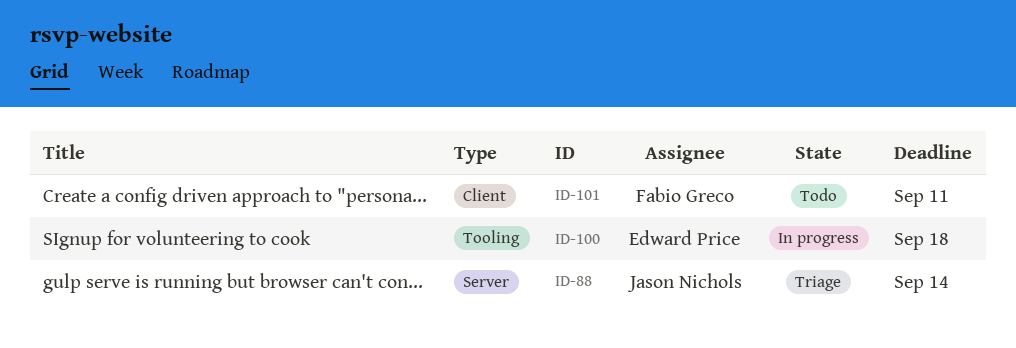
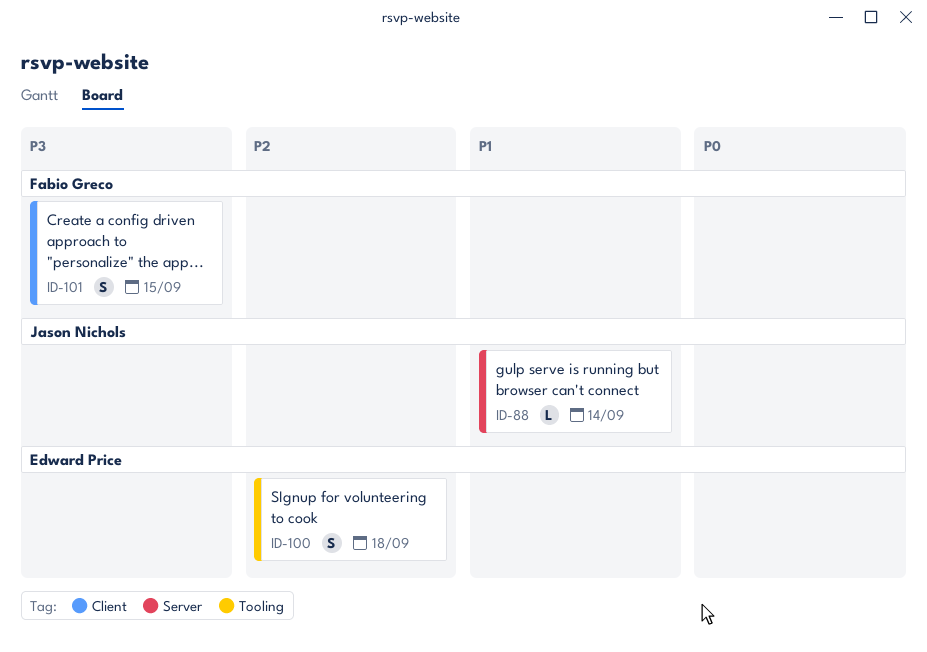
ID-101, due: Sep 11 -> Sep 15

